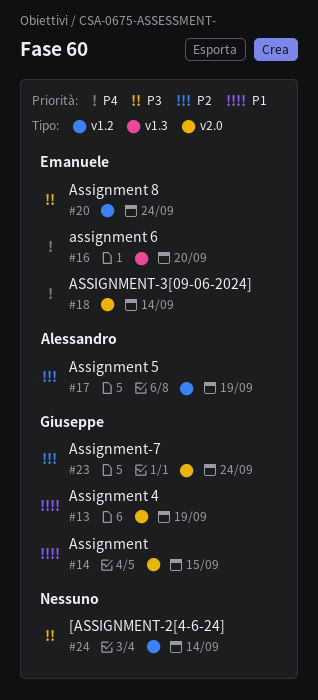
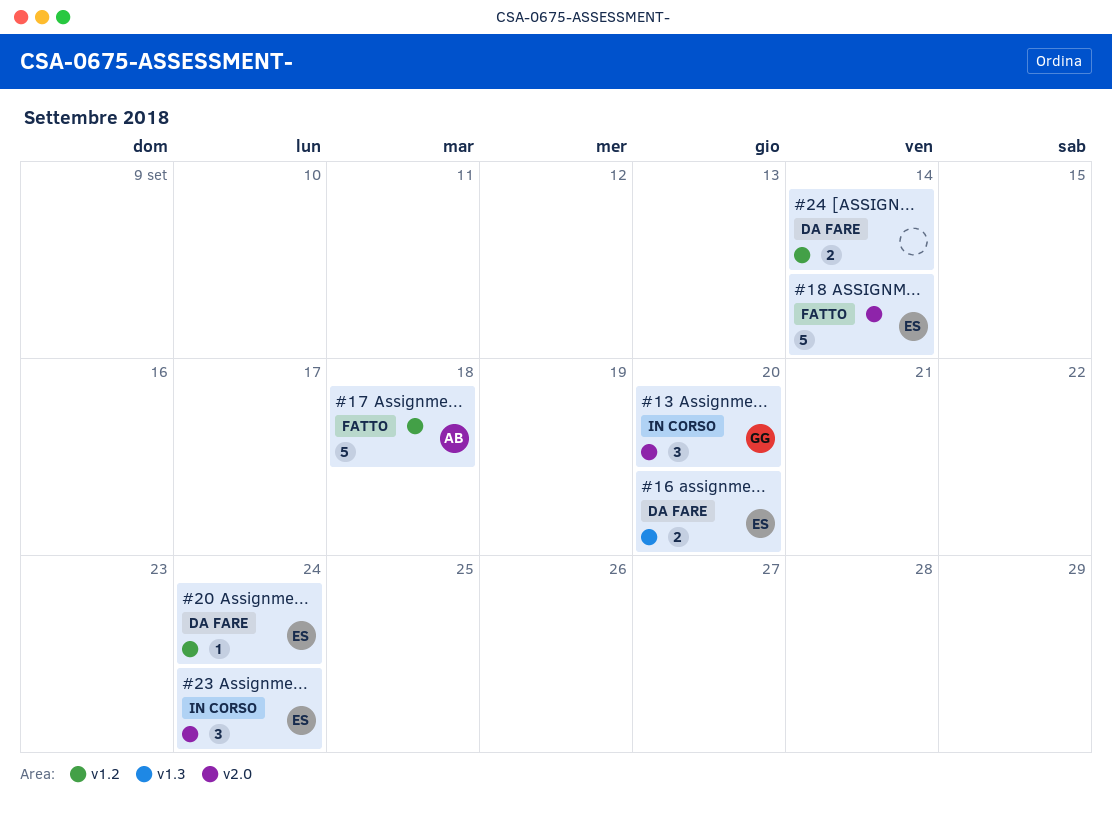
#13, due: Sep 19 -> Sep 20
#14: present -> none
#17, due: Sep 19 -> Sep 18
#23, owner: Giuseppe -> Emanuele

